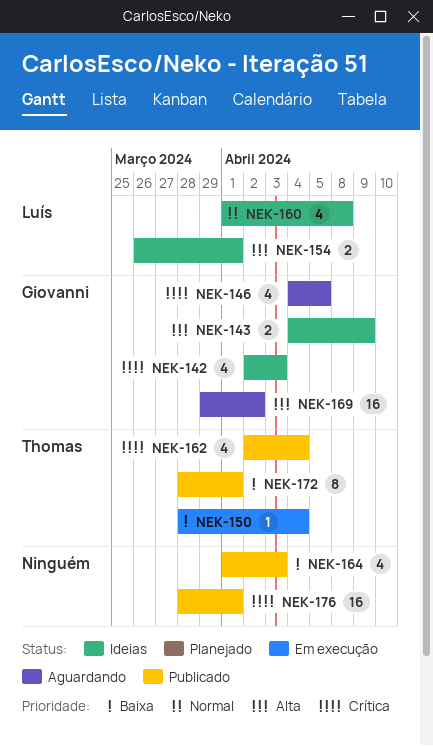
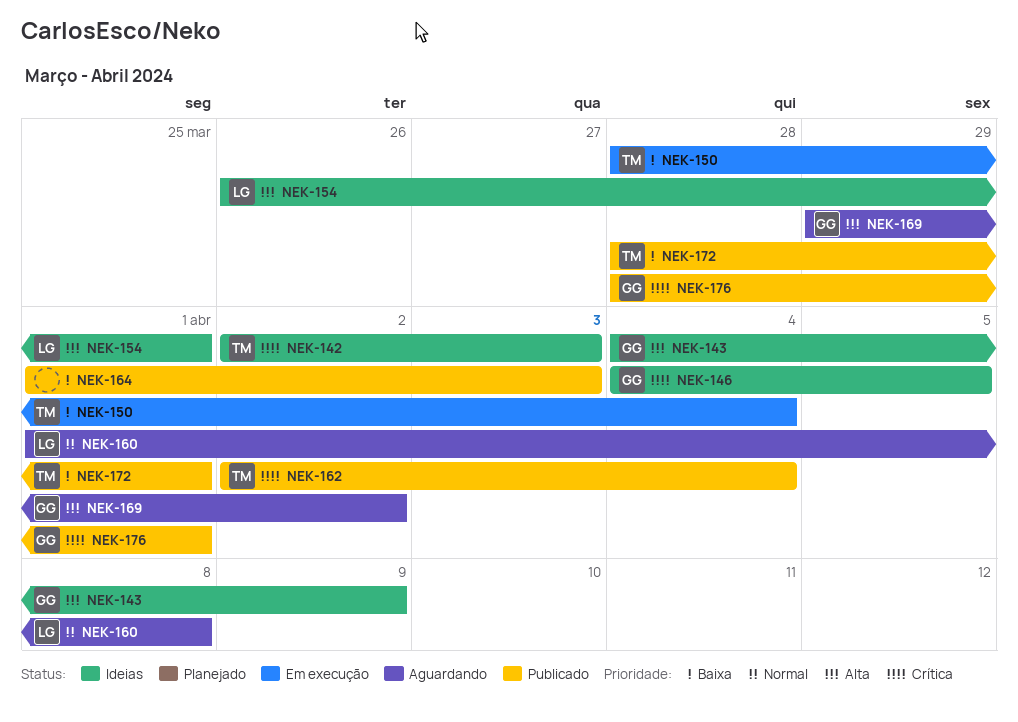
NEK-142, owner: Giovanni -> Thomas
NEK-146, status: Aguardando -> Ideias
NEK-160, status: Ideias -> Aguardando
NEK-176, owner: none -> Giovanni

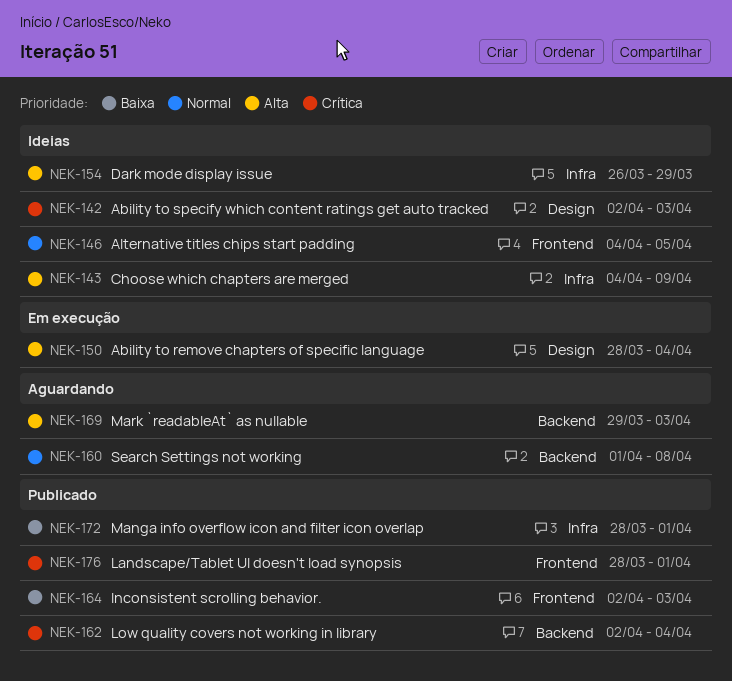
NEK-146, priority: Crítica -> Normal
NEK-150, priority: Baixa -> Alta
NEK-154, due: Apr 1 -> Mar 29
NEK-164, start: Apr 1 -> Apr 2
NEK-169, due: Apr 2 -> Apr 3

